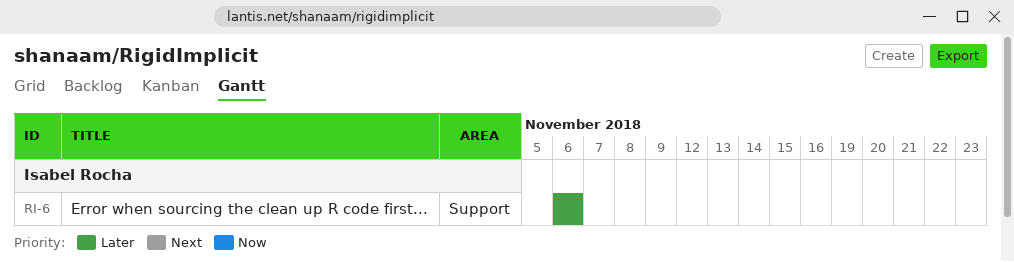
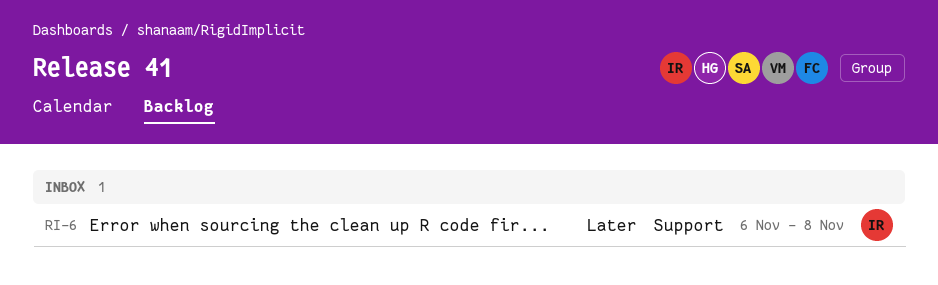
RI-6, due: Nov 6 -> Nov 8

